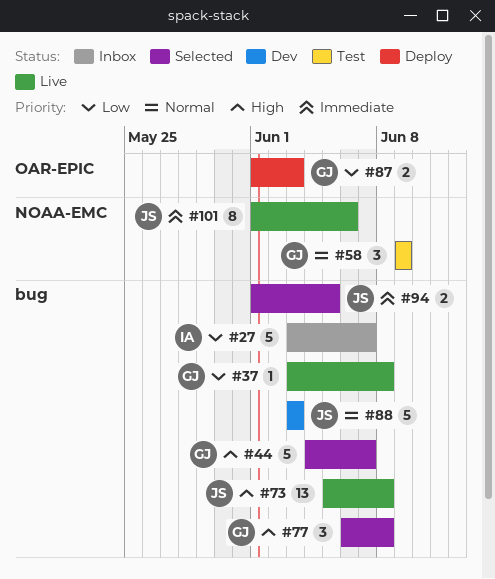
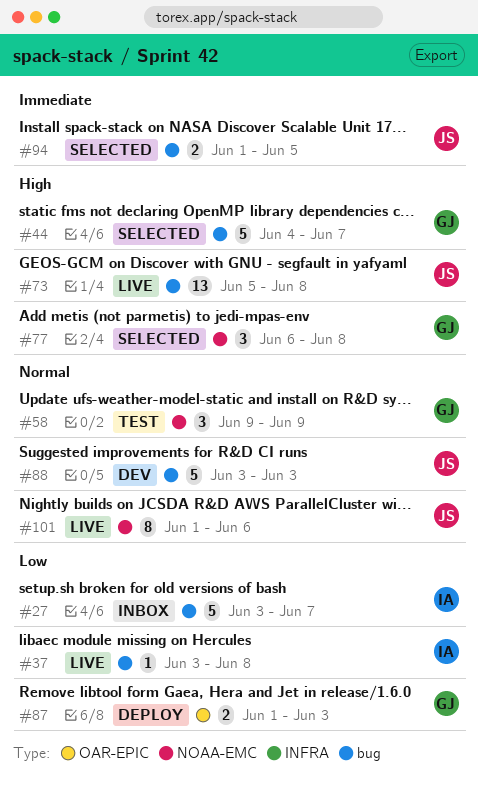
#37, owner: GJ -> IA
#77, label: bug -> NOAA-EMC
#101, priority: Immediate -> Normal

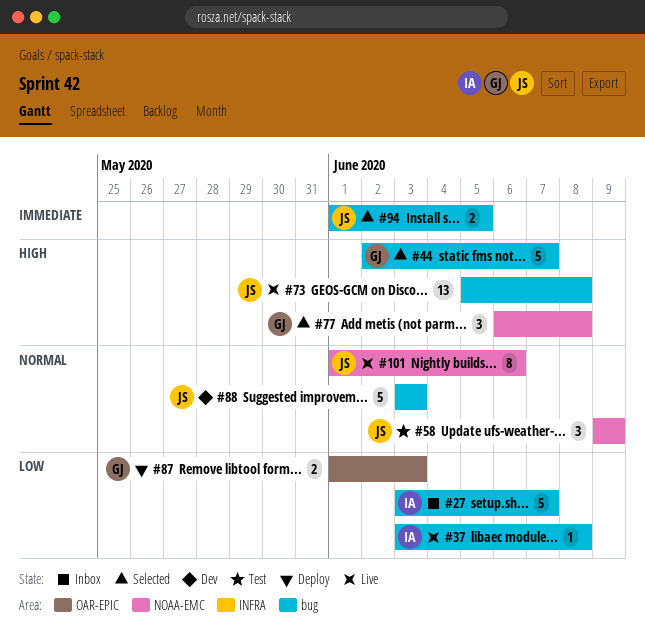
#44, start: Jun 4 -> Jun 2
#58, owner: GJ -> JS

